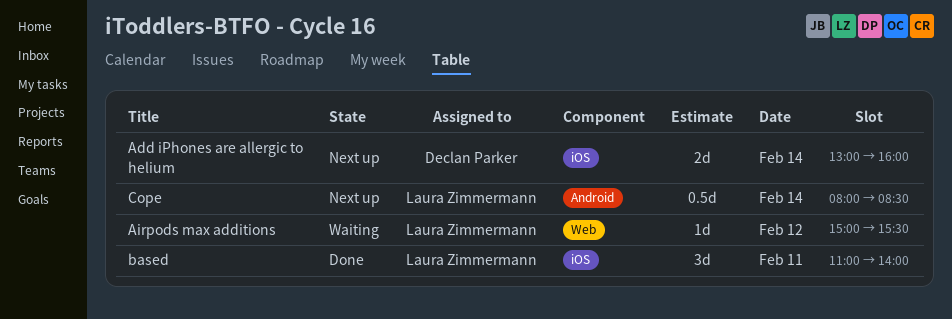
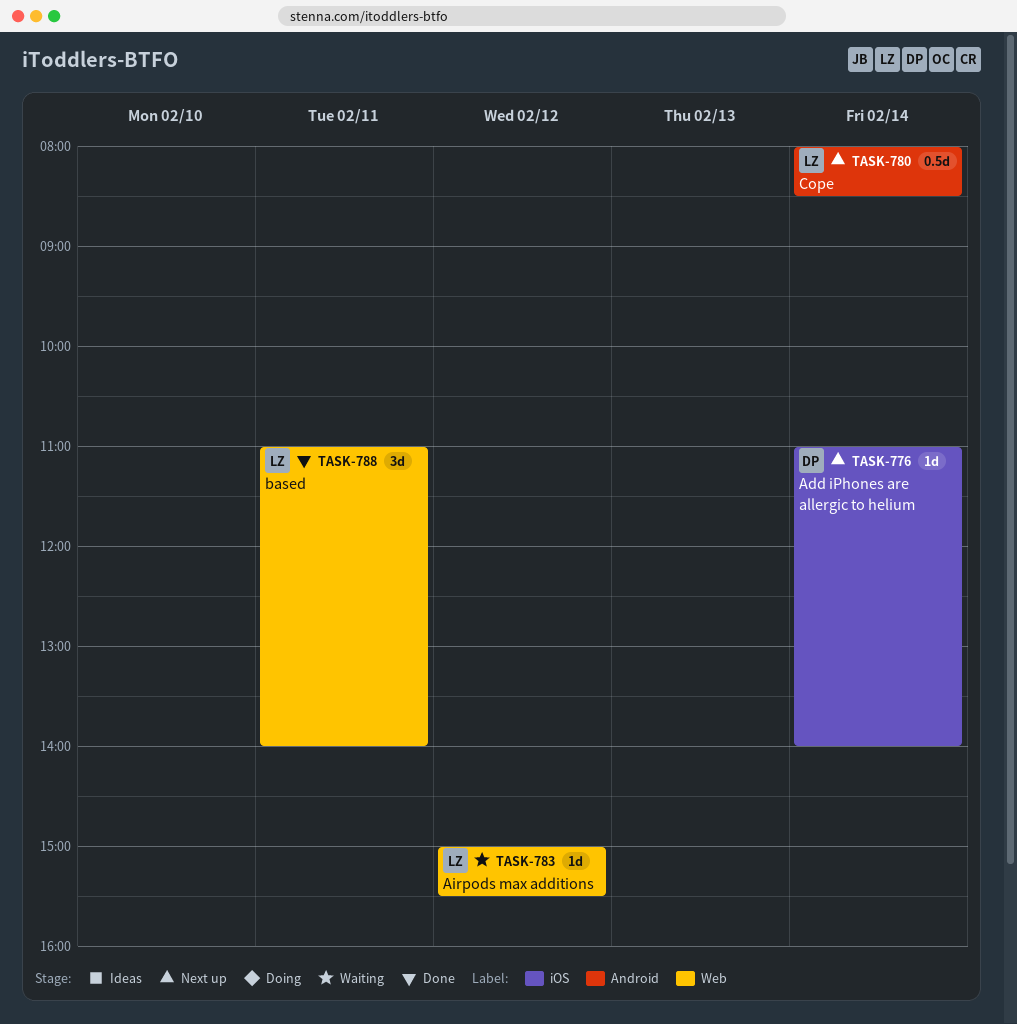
Add iPhones are allergic to helium, estimate: 2d -> 1d
Add iPhones are allergic to helium, begins: 13:00 -> 11:00
Add iPhones are allergic to helium, ends: 16:00 -> 14:00
based, label: iOS -> Web

